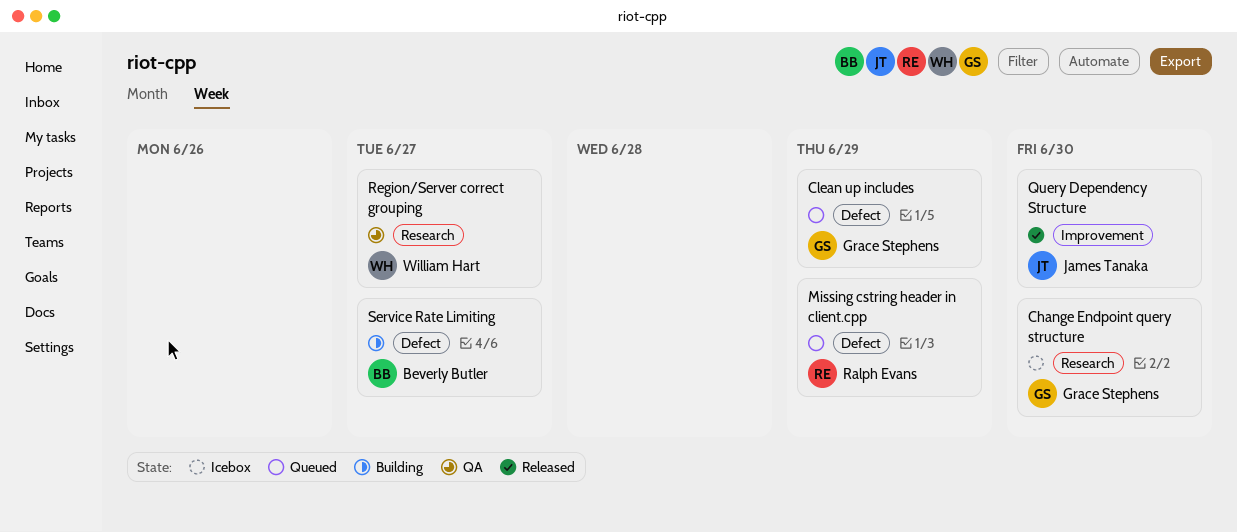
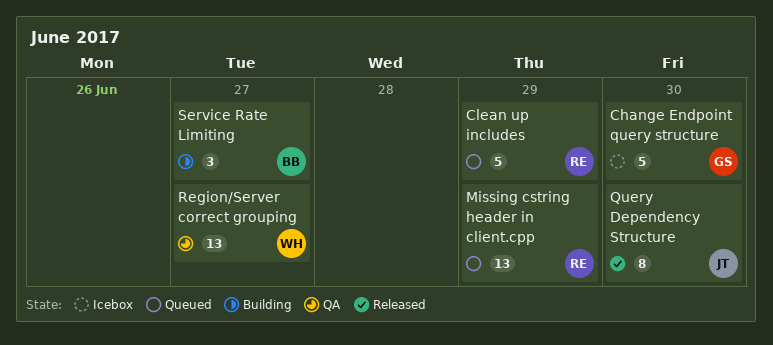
Clean up includes, owner: Grace Stephens -> Ralph Evans

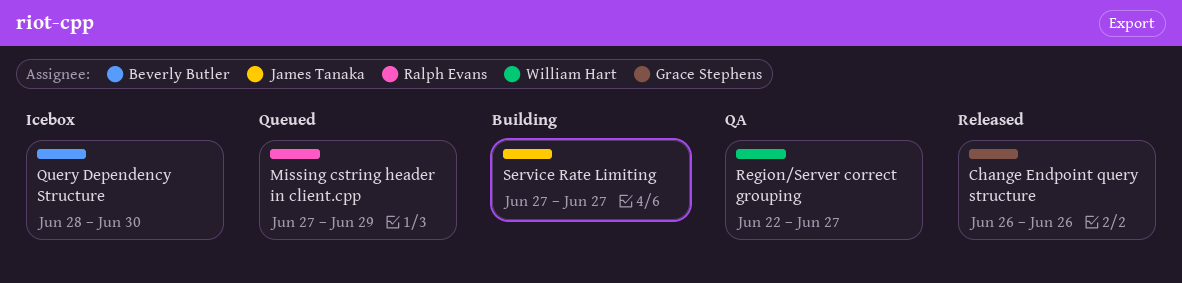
Change Endpoint query structure, status: Icebox -> Released
Change Endpoint query structure, due: Jun 30 -> Jun 26
Clean up includes: present -> none
Query Dependency Structure, status: Released -> Icebox
Query Dependency Structure, owner: James Tanaka -> Beverly Butler
Service Rate Limiting, owner: Beverly Butler -> James Tanaka

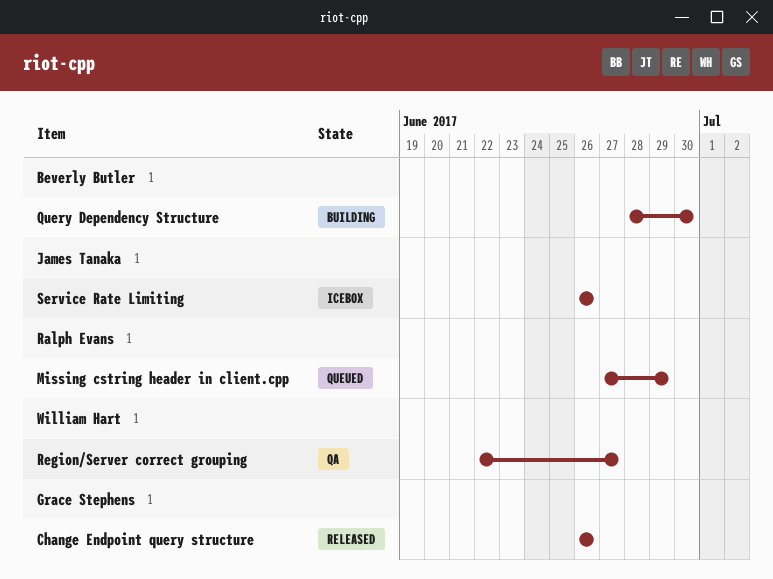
Query Dependency Structure, status: Icebox -> Building
Service Rate Limiting, status: Building -> Icebox
Service Rate Limiting, start: Jun 27 -> Jun 26
Service Rate Limiting, due: Jun 27 -> Jun 26

